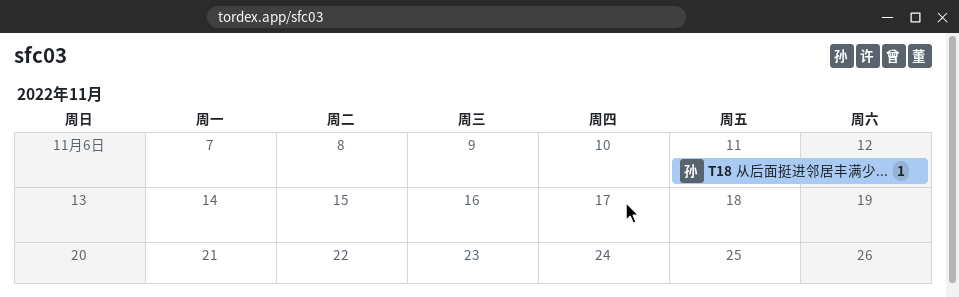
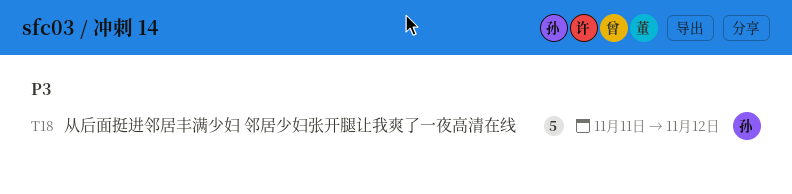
T18, estimate: 1 -> 5

